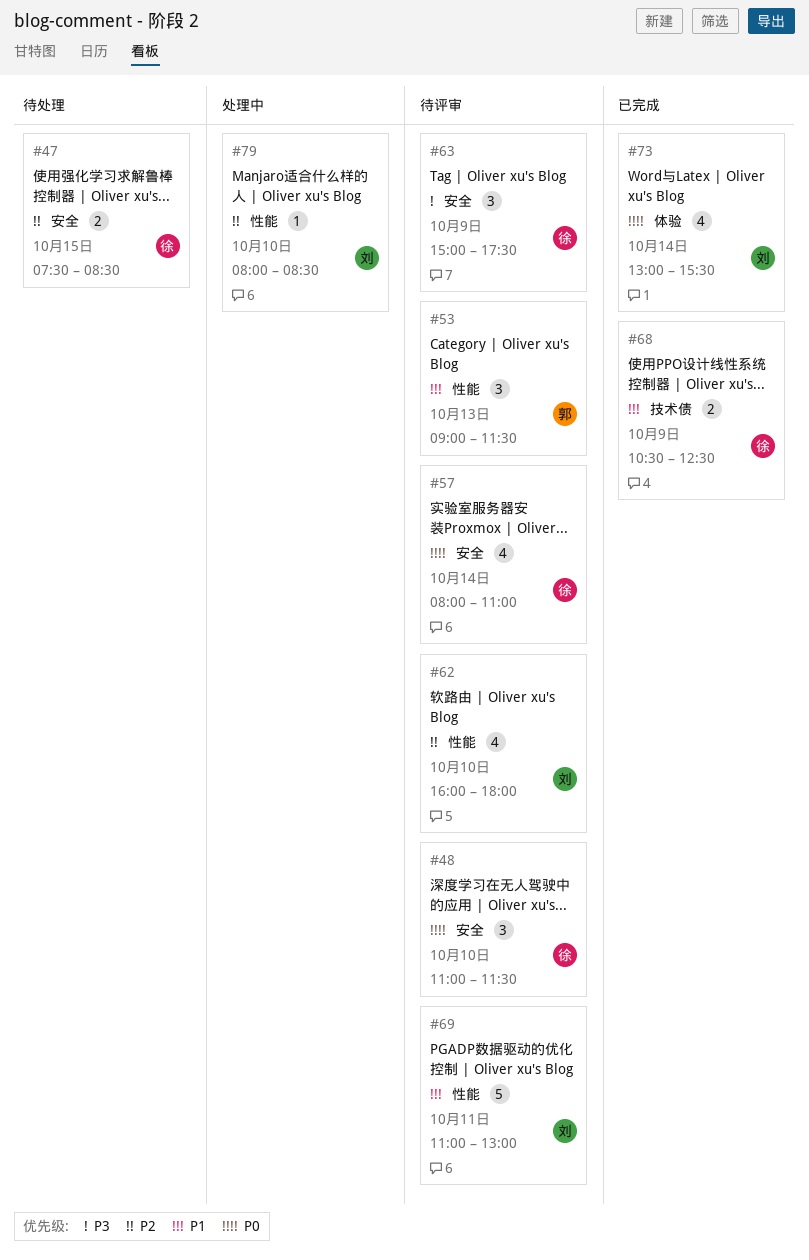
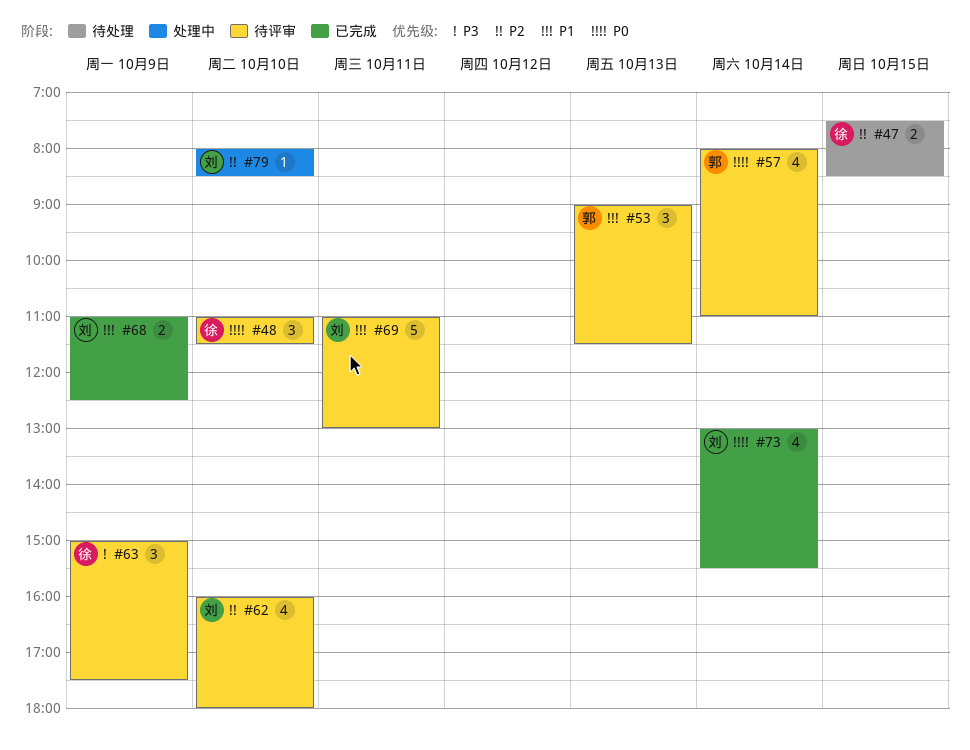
#57, owner: 徐 -> 郭
#68, owner: 徐 -> 刘
#68, begins: 10:30 -> 11:00

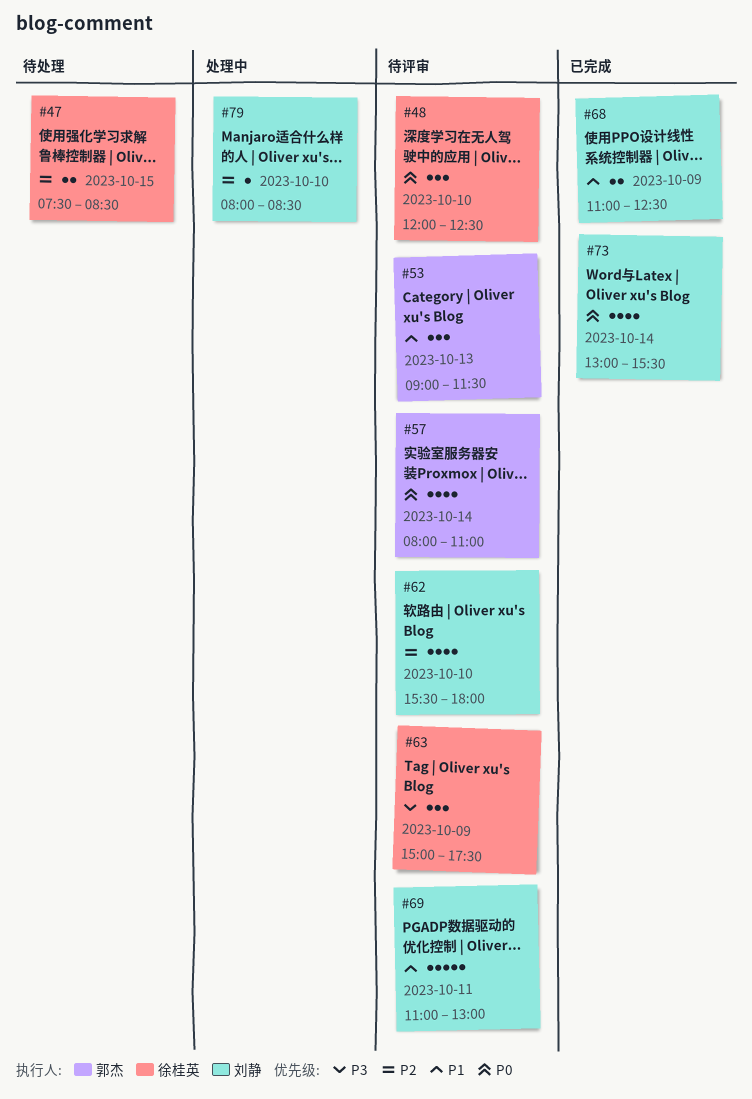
#48, begins: 11:00 -> 12:00
#48, ends: 11:30 -> 12:30
#62, begins: 16:00 -> 15:30

